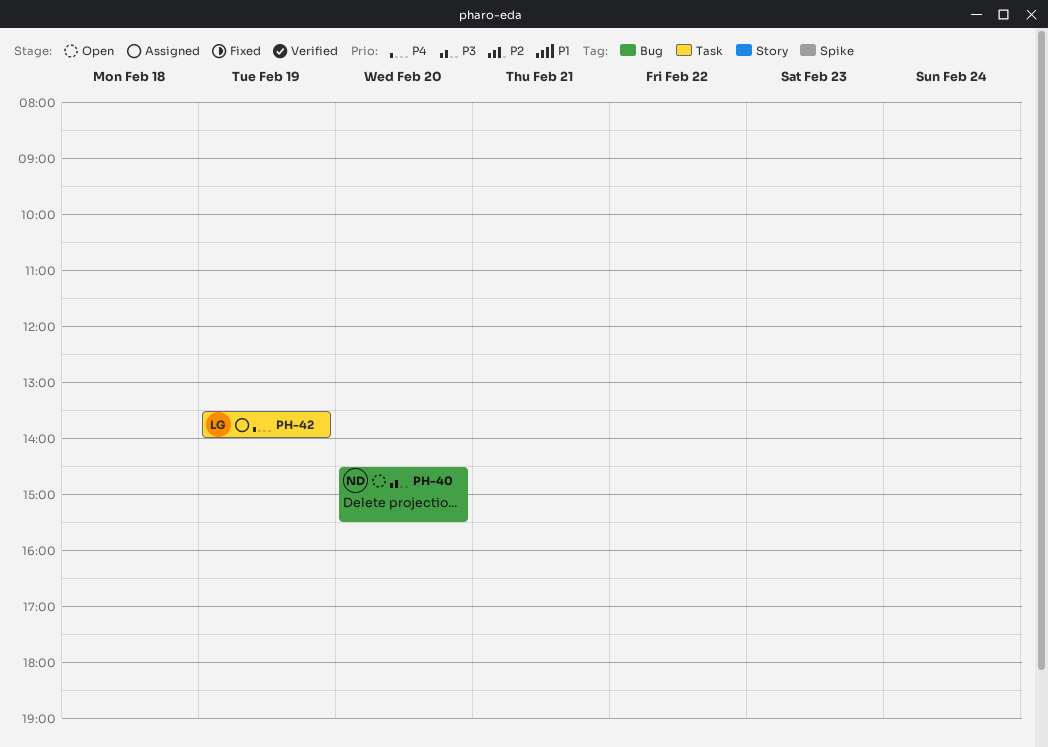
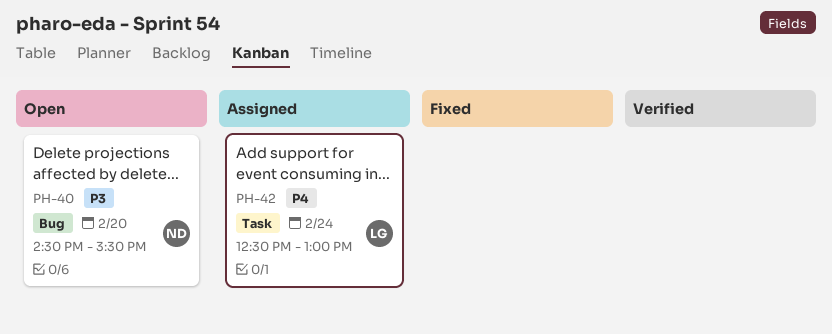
PH-42, day: Feb 19 -> Feb 24
PH-42, begins: 13:30 -> 12:30
PH-42, ends: 14:00 -> 13:00

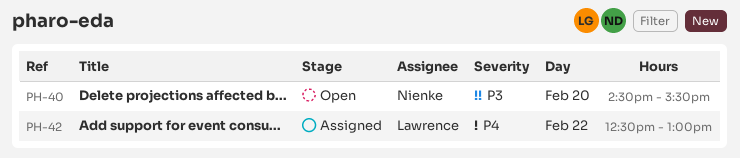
PH-42, day: Feb 24 -> Feb 22

